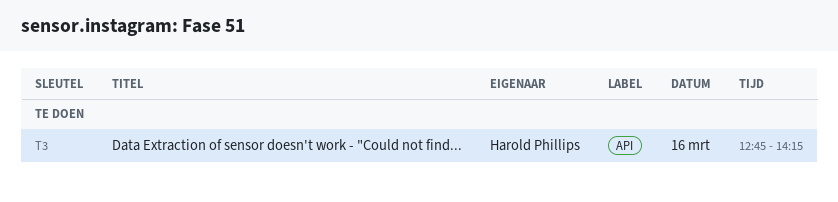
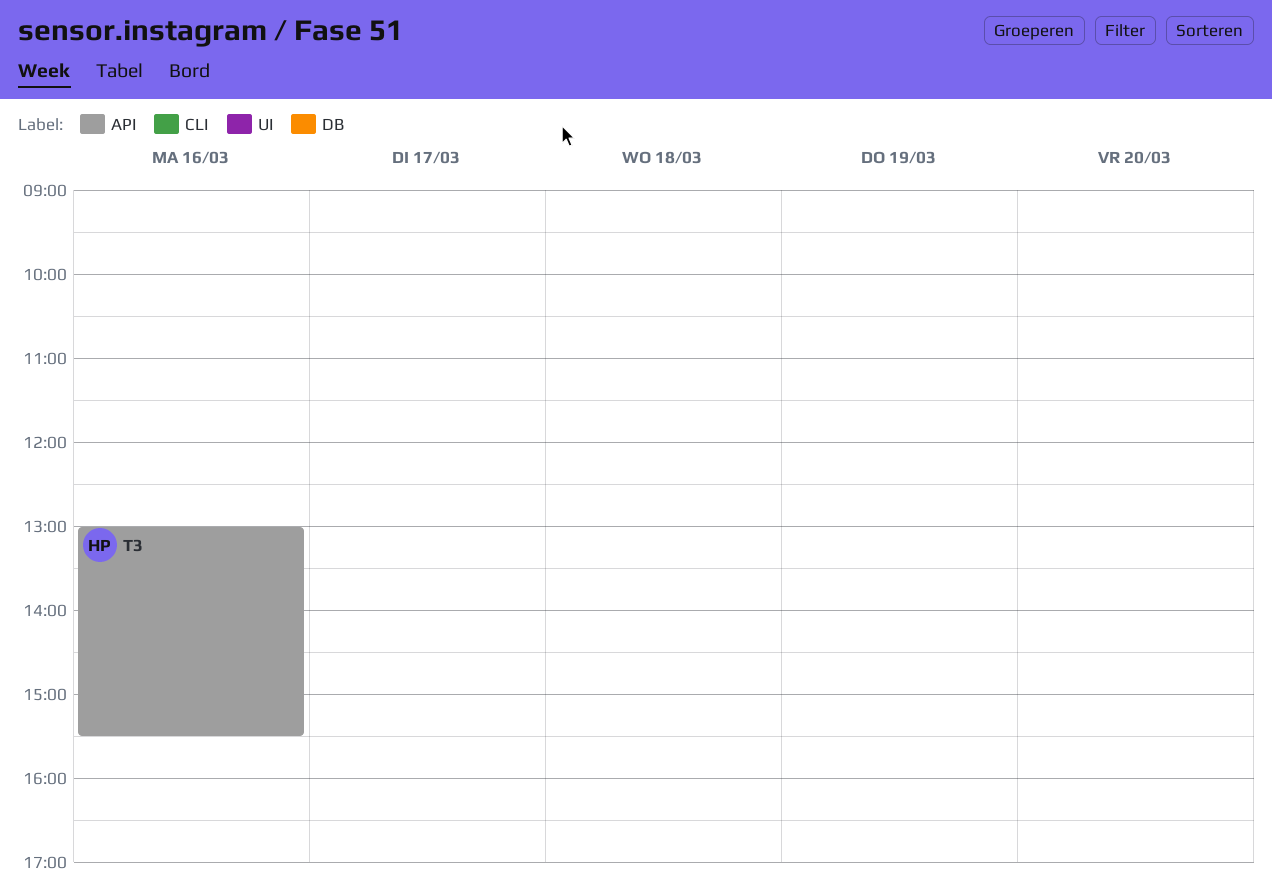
T3, begins: 12:45 -> 13:00
T3, ends: 14:15 -> 15:30

